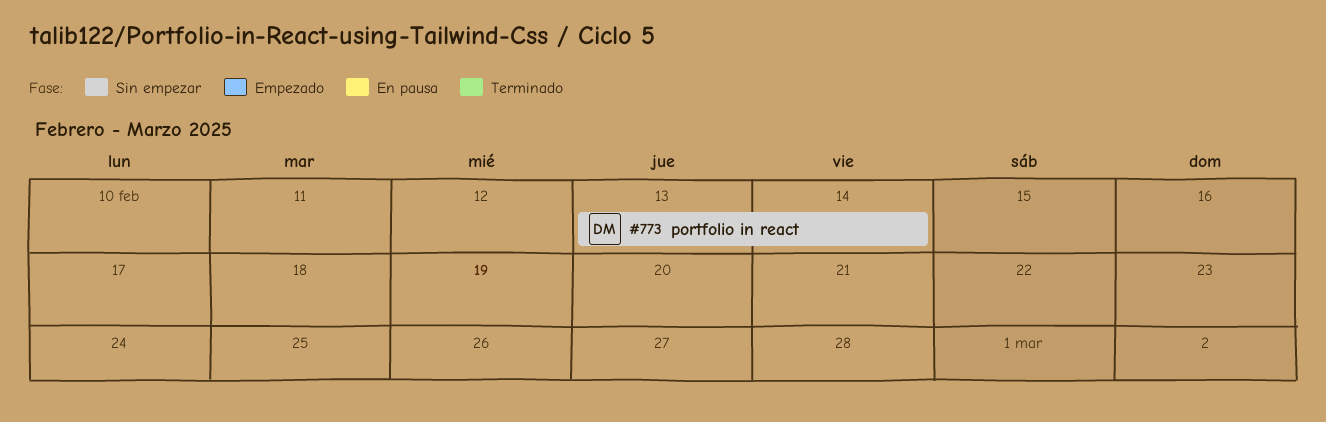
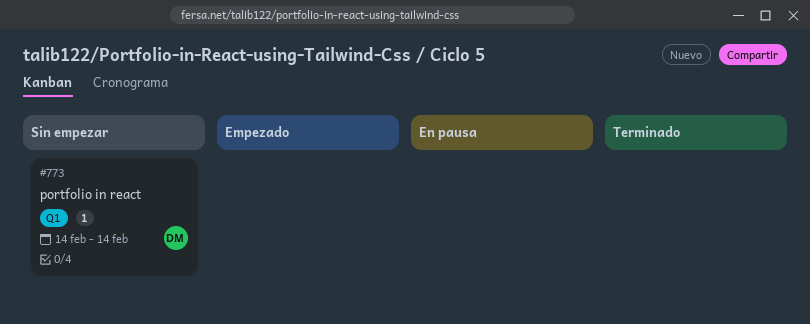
#773, start: Feb 13 -> Feb 14

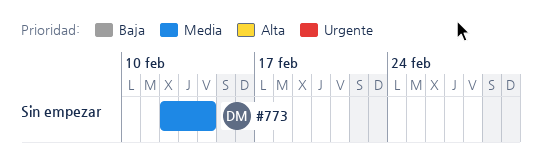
#773, start: Feb 14 -> Feb 12

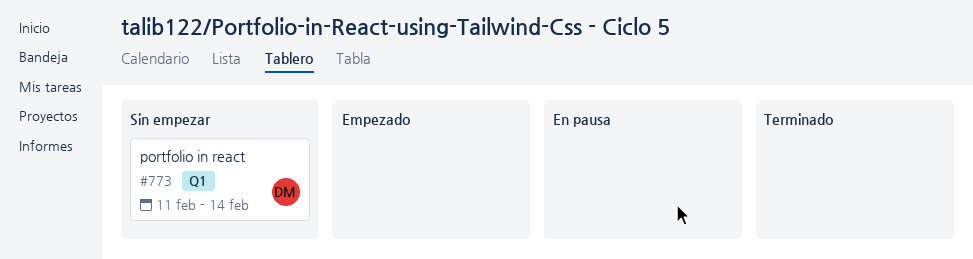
#773, start: Feb 12 -> Feb 11

